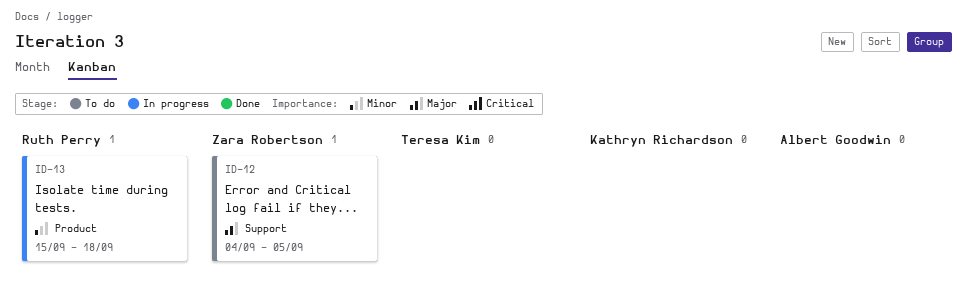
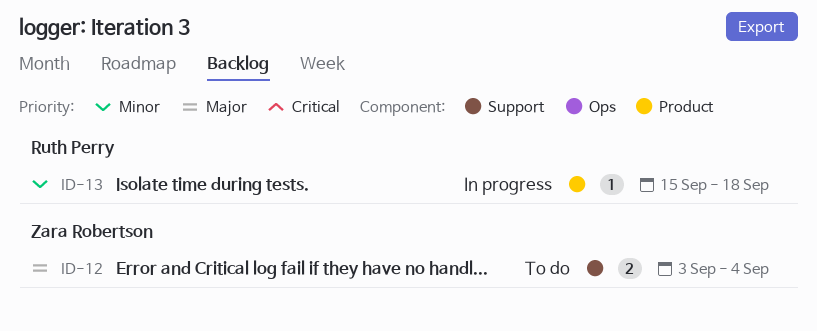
ID-12, start: Sep 4 -> Sep 3
ID-12, due: Sep 5 -> Sep 4

